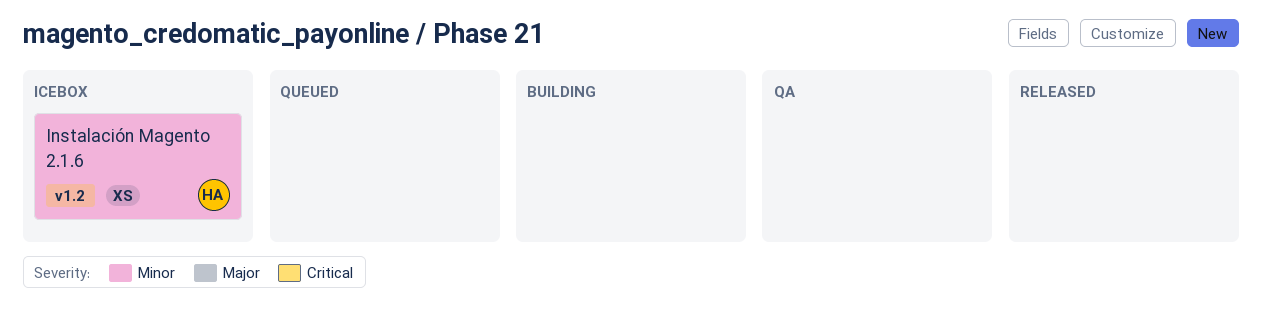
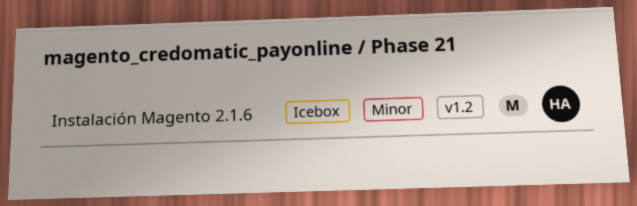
Instalación Magento 2.1.6, estimate: XS -> M

